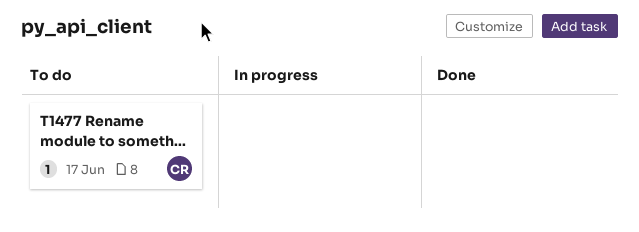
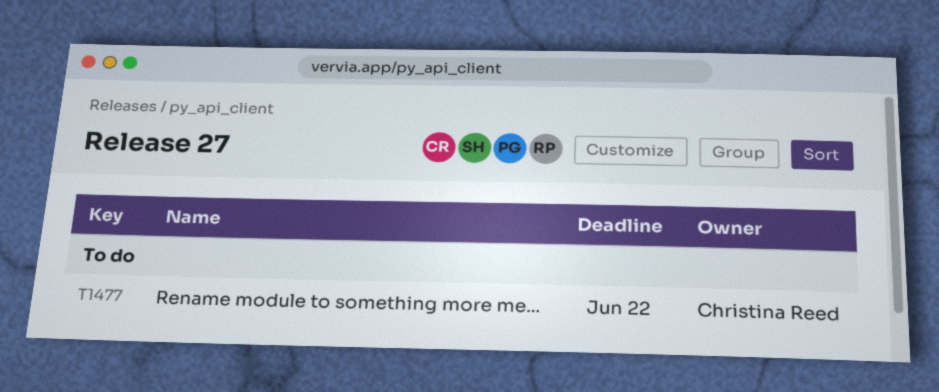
T1477, due: Jun 17 -> Jun 22

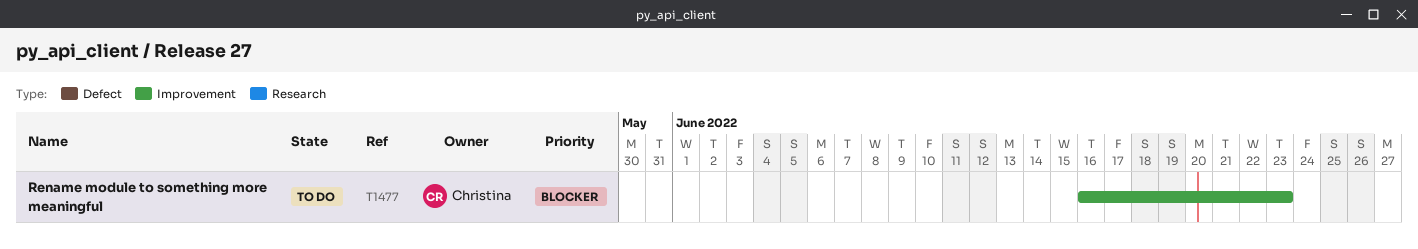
T1477, due: Jun 22 -> Jun 23

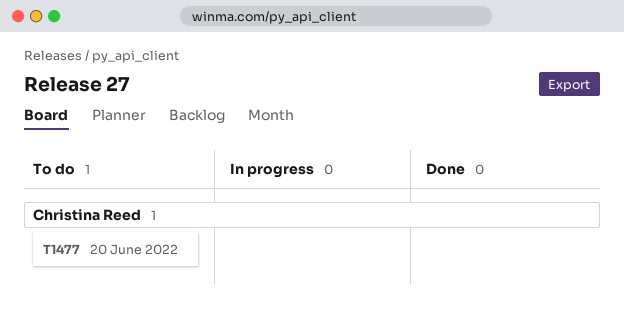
T1477, due: Jun 23 -> Jun 20

